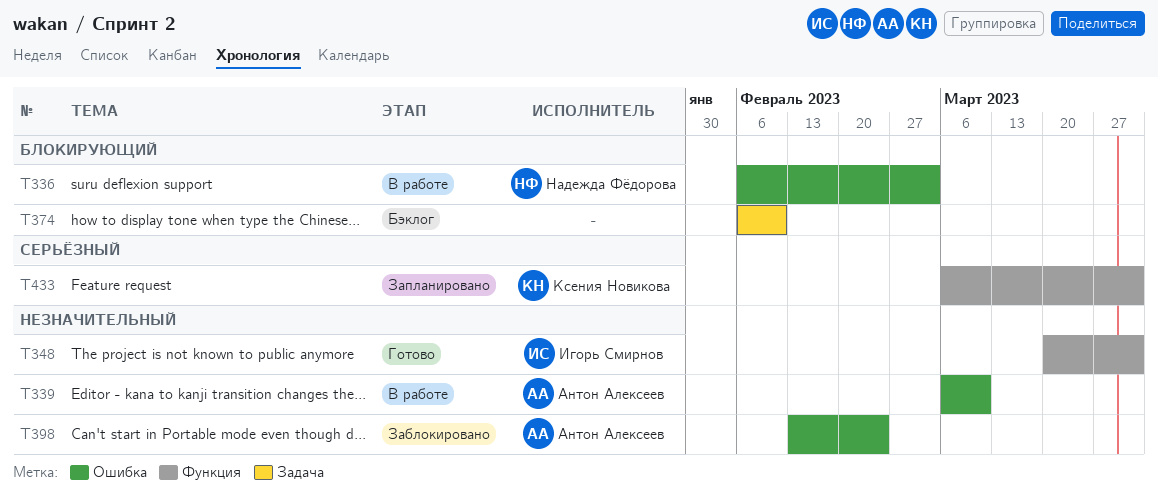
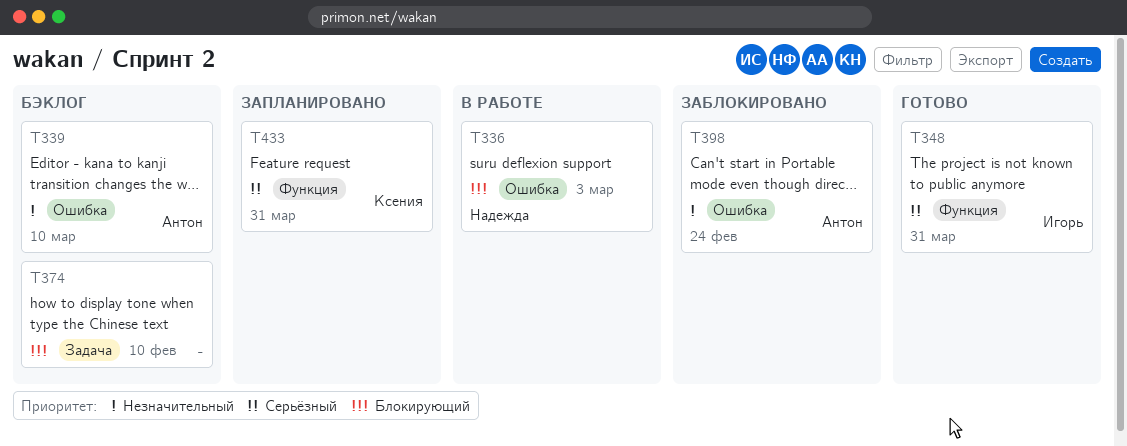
T339, status: В работе -> Бэклог
T348, priority: Незначительный -> Серьёзный

